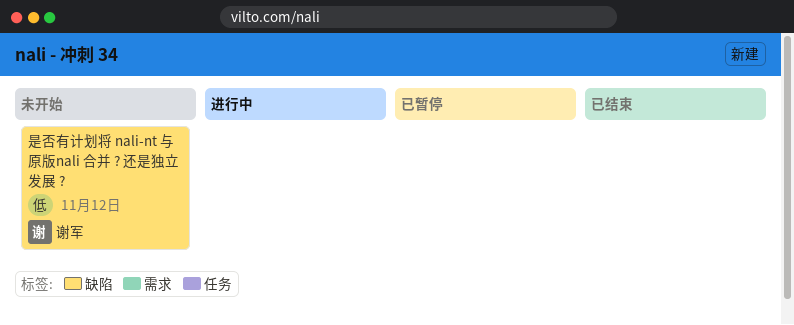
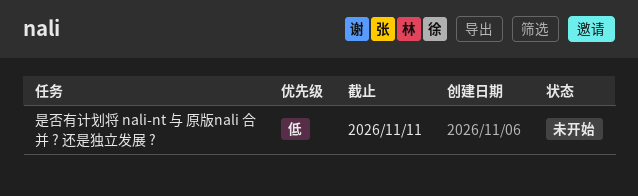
是否有计划将 nali-nt 与 原版nali 合并 ? 还是独立发展 ?, due: Nov 12 -> Nov 11

